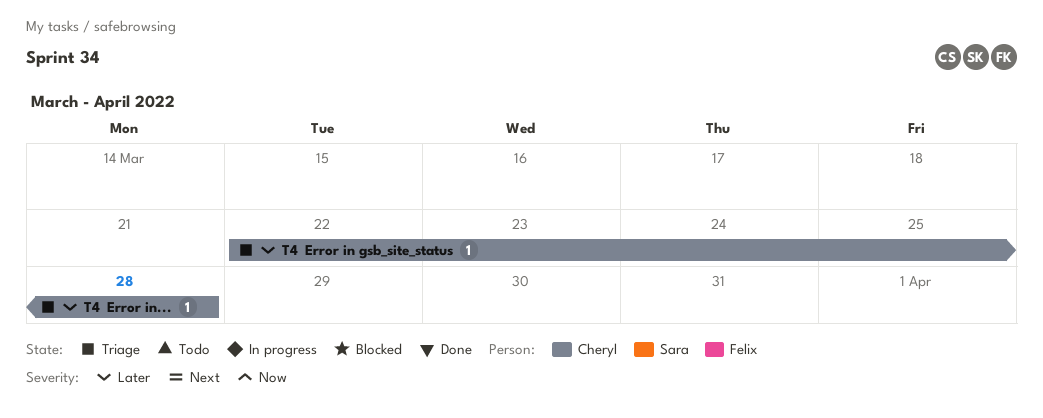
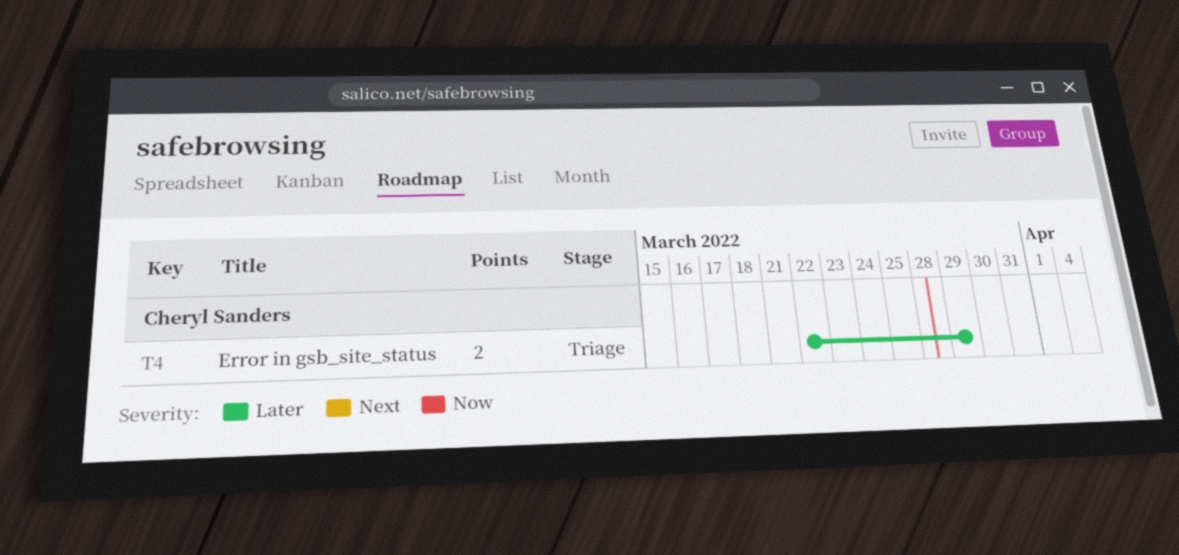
T4, estimate: 1 -> 2
T4, due: Mar 28 -> Mar 29

